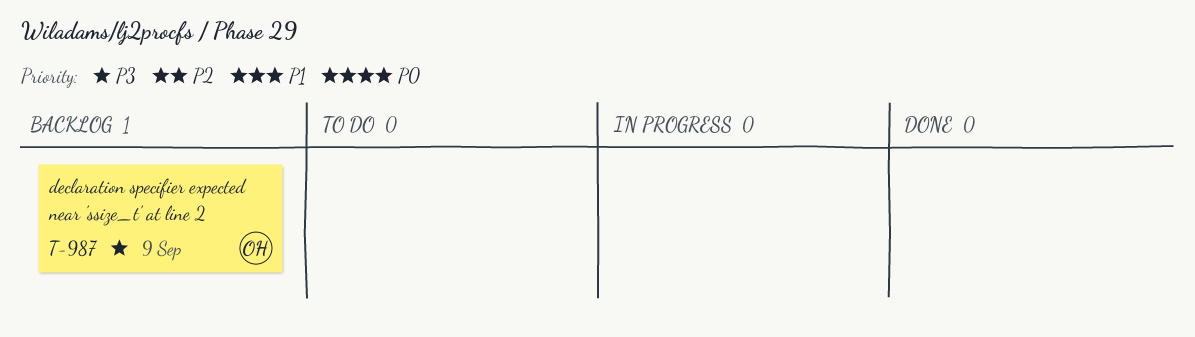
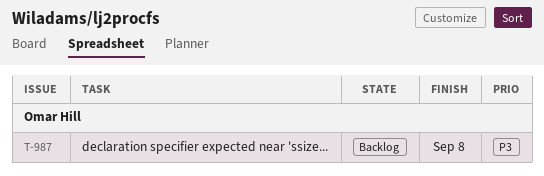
T-987, due: Sep 9 -> Sep 8

